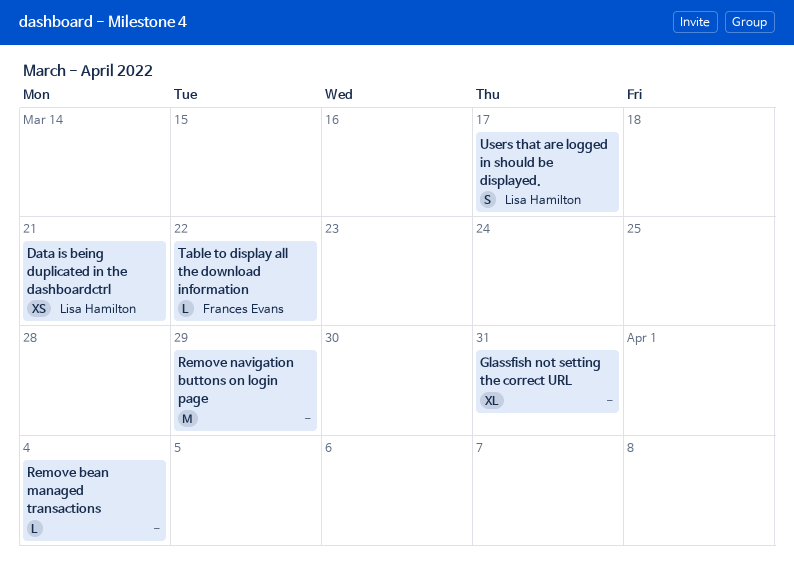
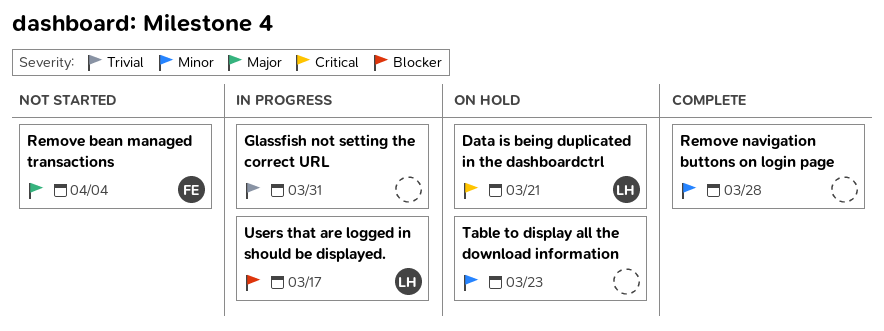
Remove bean managed transactions, owner: none -> Frances Evans
Remove navigation buttons on login page, due: Mar 29 -> Mar 28
Table to display all the download information, owner: Frances Evans -> none
Table to display all the download information, due: Mar 22 -> Mar 23

